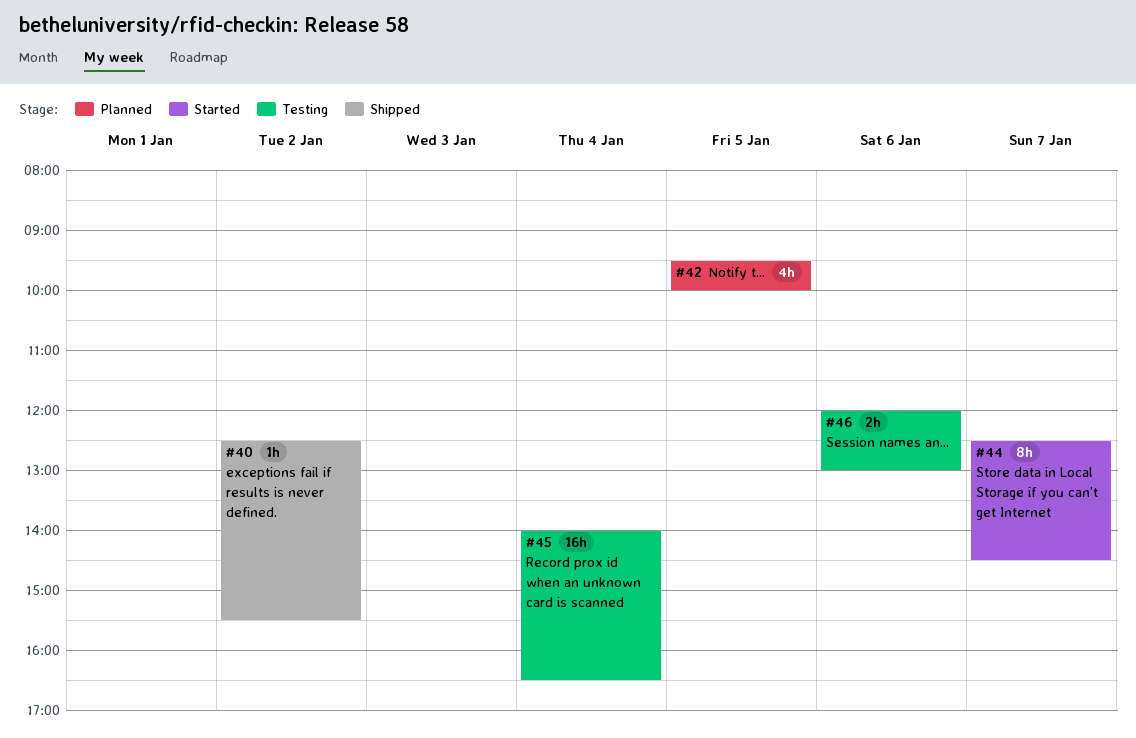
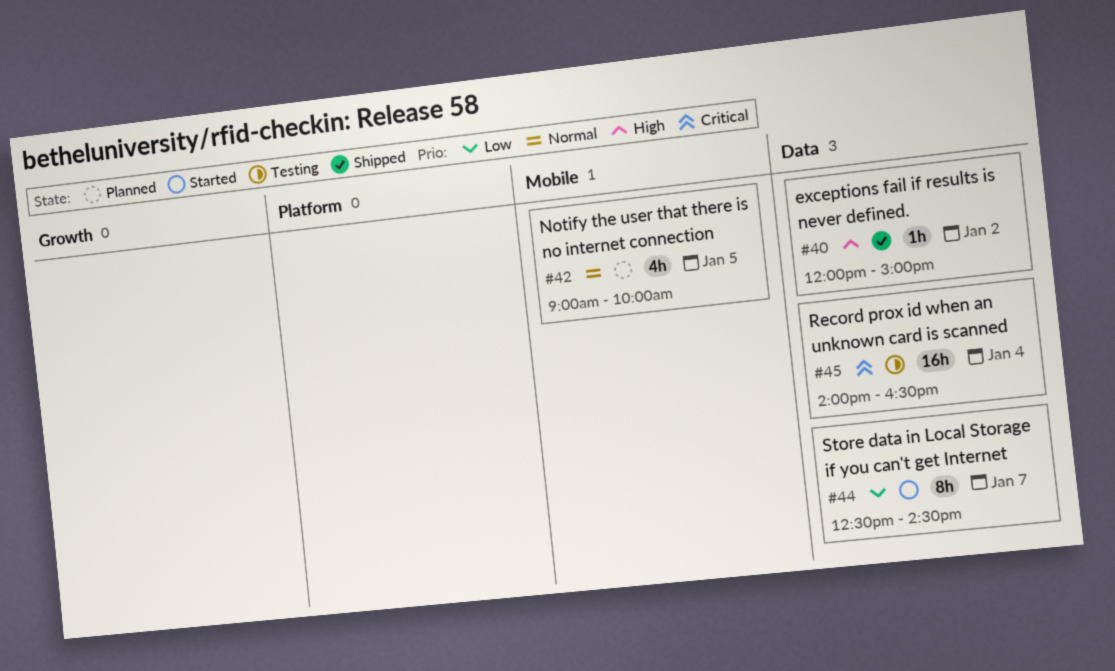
#40, begins: 12:30 -> 12:00
#40, ends: 15:30 -> 15:00
#42, begins: 09:30 -> 09:00
#46: present -> none

